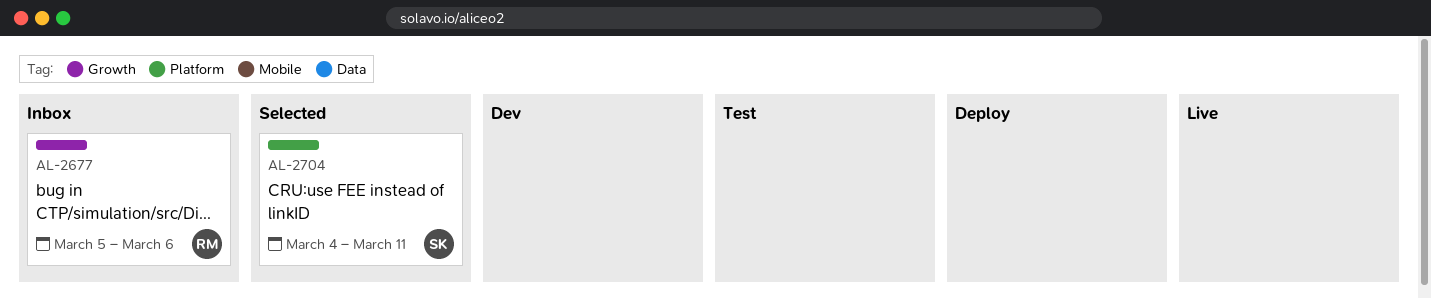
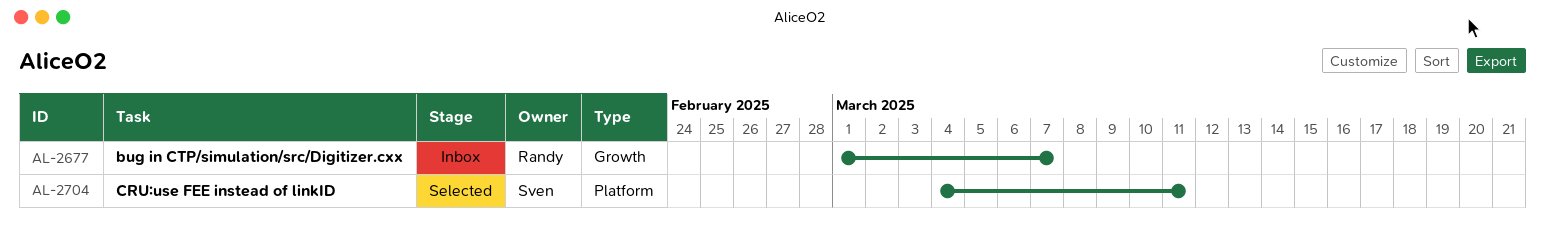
AL-2677, start: Mar 5 -> Mar 1
AL-2677, due: Mar 6 -> Mar 7

